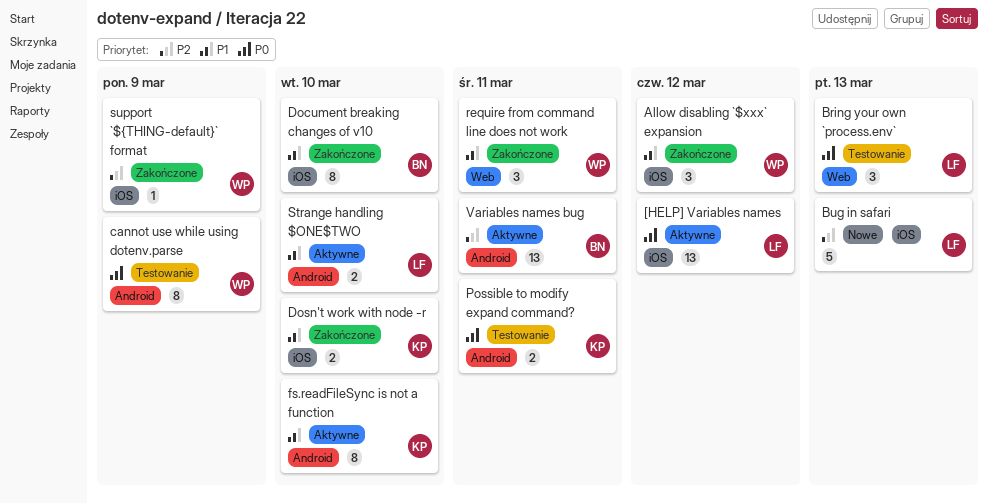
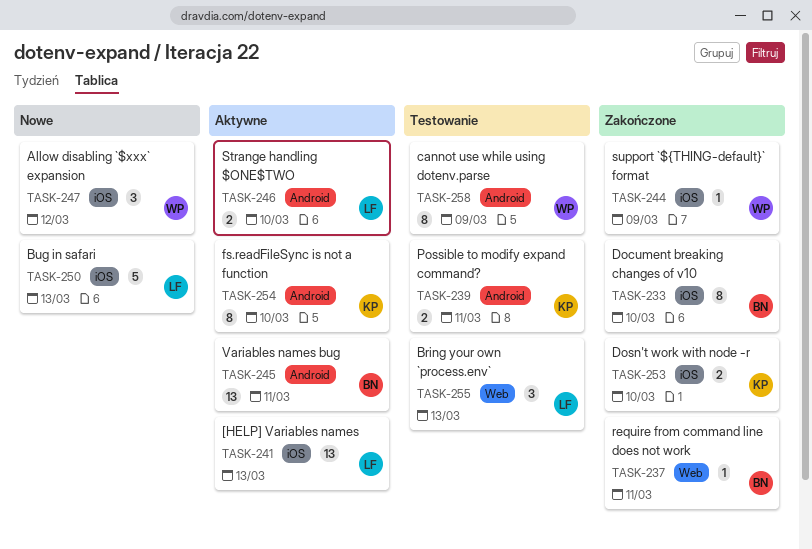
[HELP] Variables names, due: Mar 12 -> Mar 13
Allow disabling `$xxx` expansion, status: Zakończone -> Nowe
require from command line does not work, owner: WP -> BN
require from command line does not work, estimate: 3 -> 1

